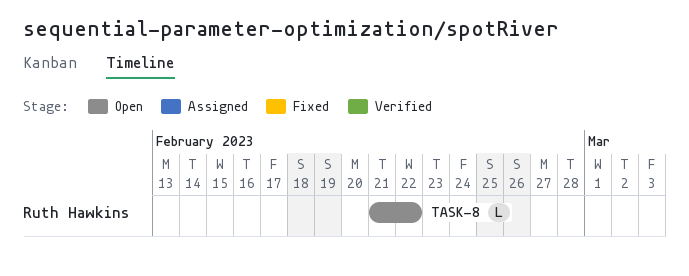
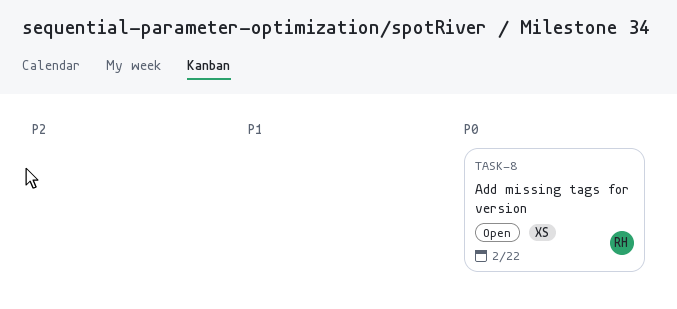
TASK-8, estimate: L -> XS

